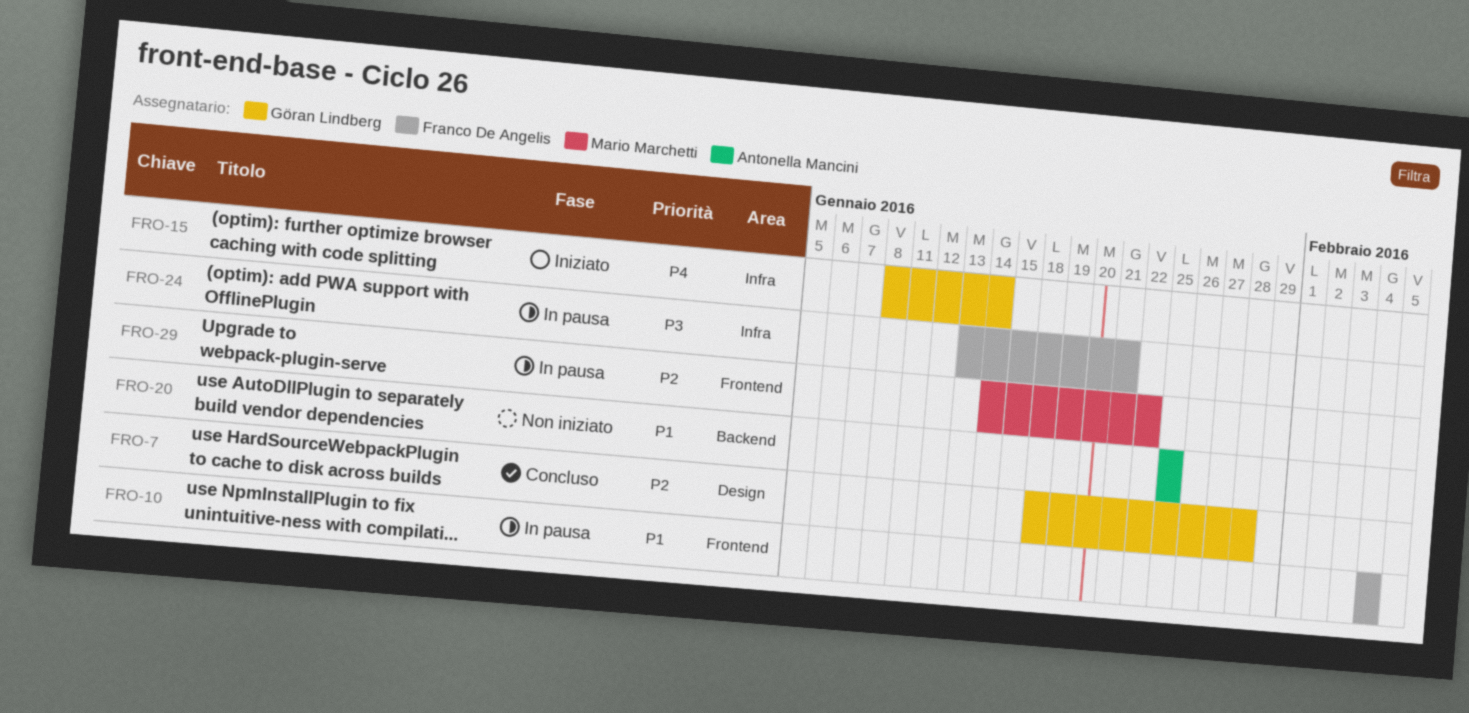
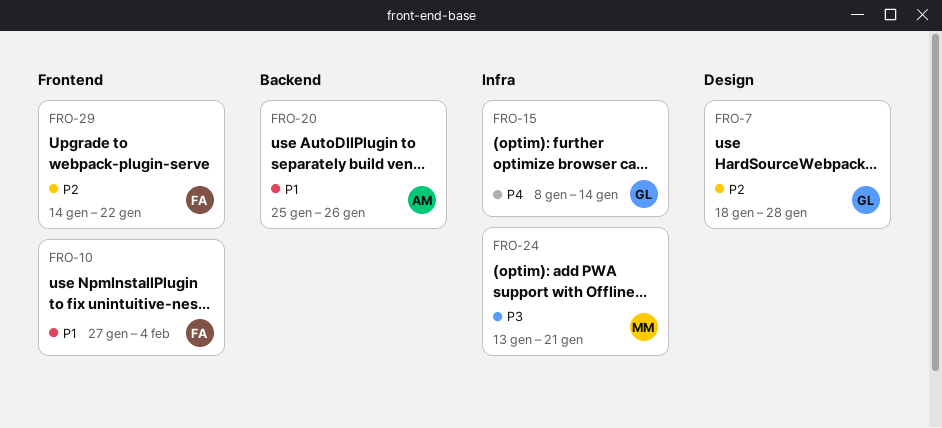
FRO-10, start: Feb 4 -> Jan 27
FRO-20, due: Jan 25 -> Jan 26
FRO-24, owner: Franco De Angelis -> Mario Marchetti
FRO-29, owner: Mario Marchetti -> Franco De Angelis

